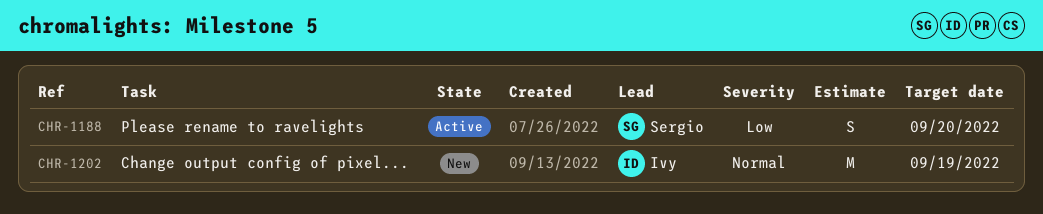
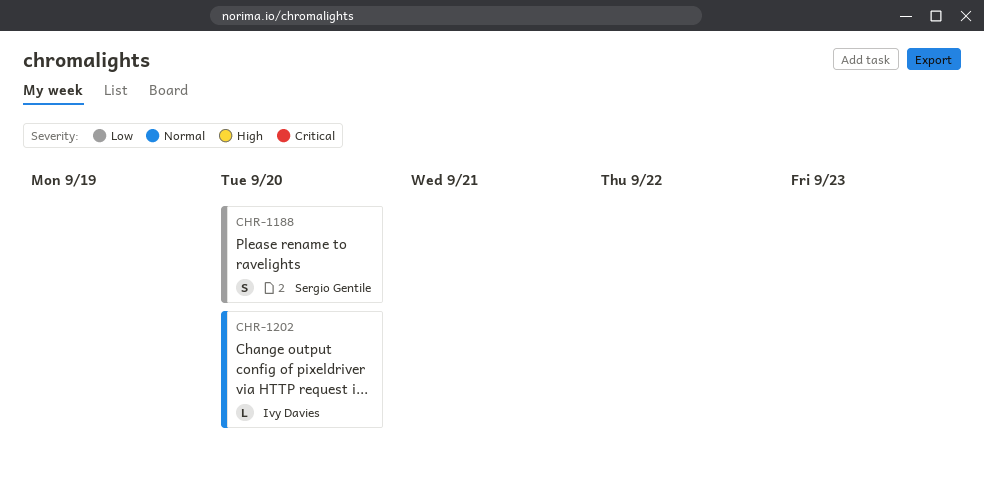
CHR-1202, estimate: M -> L
CHR-1202, due: Sep 19 -> Sep 20

